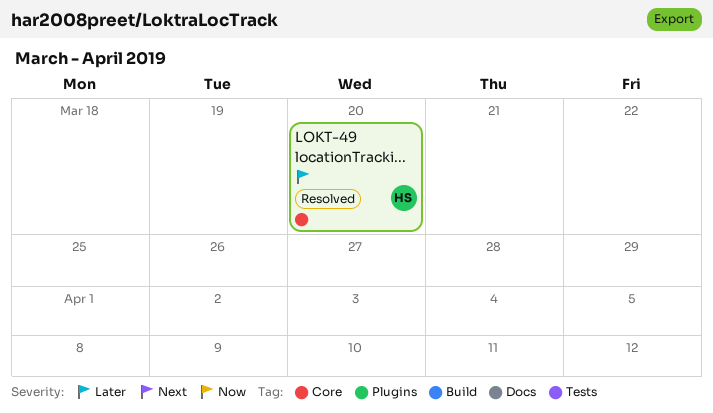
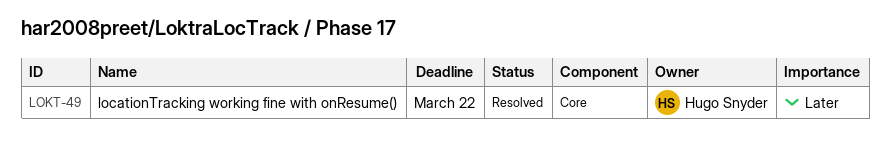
LOKT-49, due: Mar 20 -> Mar 22

